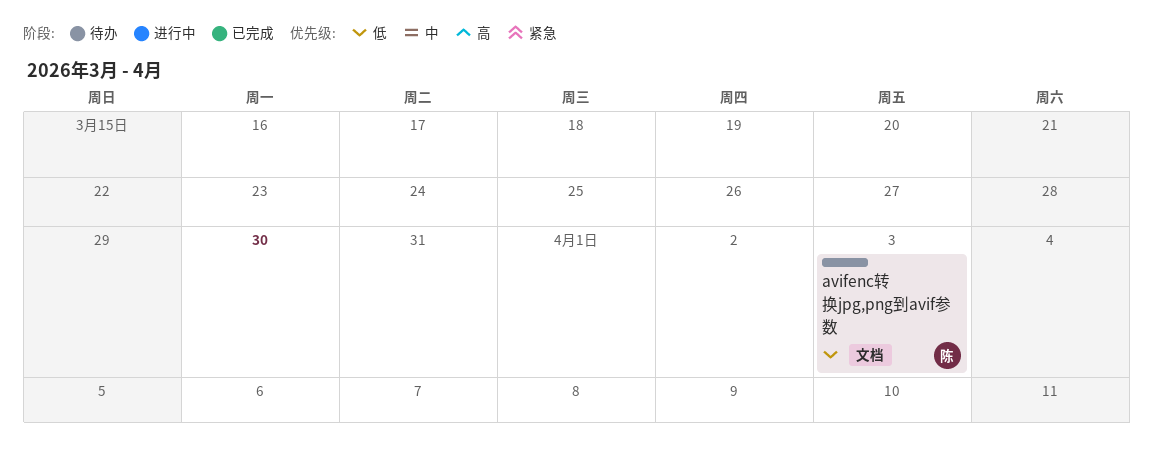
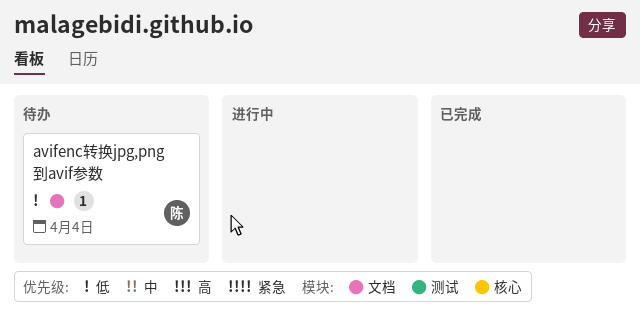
avifenc转换jpg,png到avif参数, due: Apr 3 -> Apr 4

